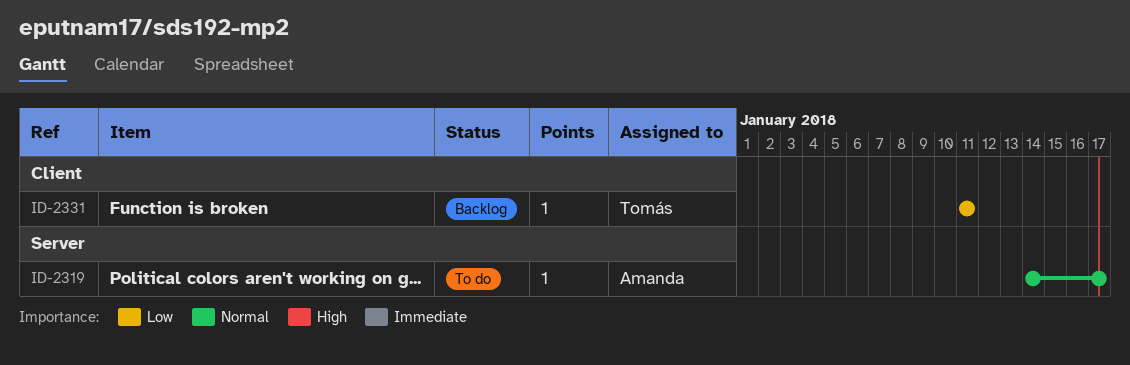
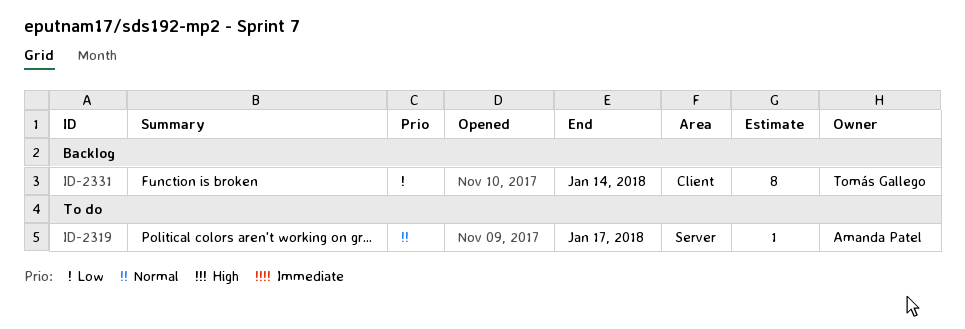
ID-2331, estimate: 1 -> 8
ID-2331, due: Jan 11 -> Jan 14

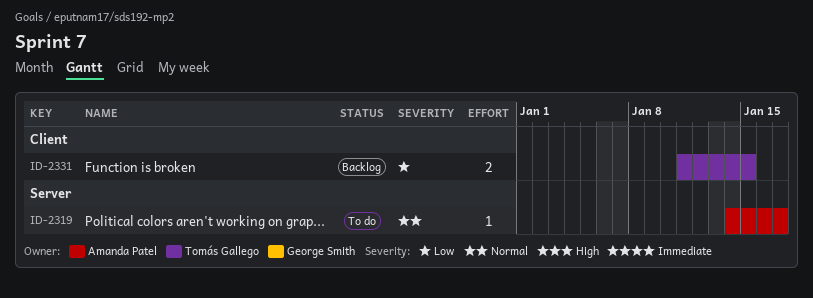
ID-2331, estimate: 8 -> 2
ID-2331, due: Jan 14 -> Jan 15

